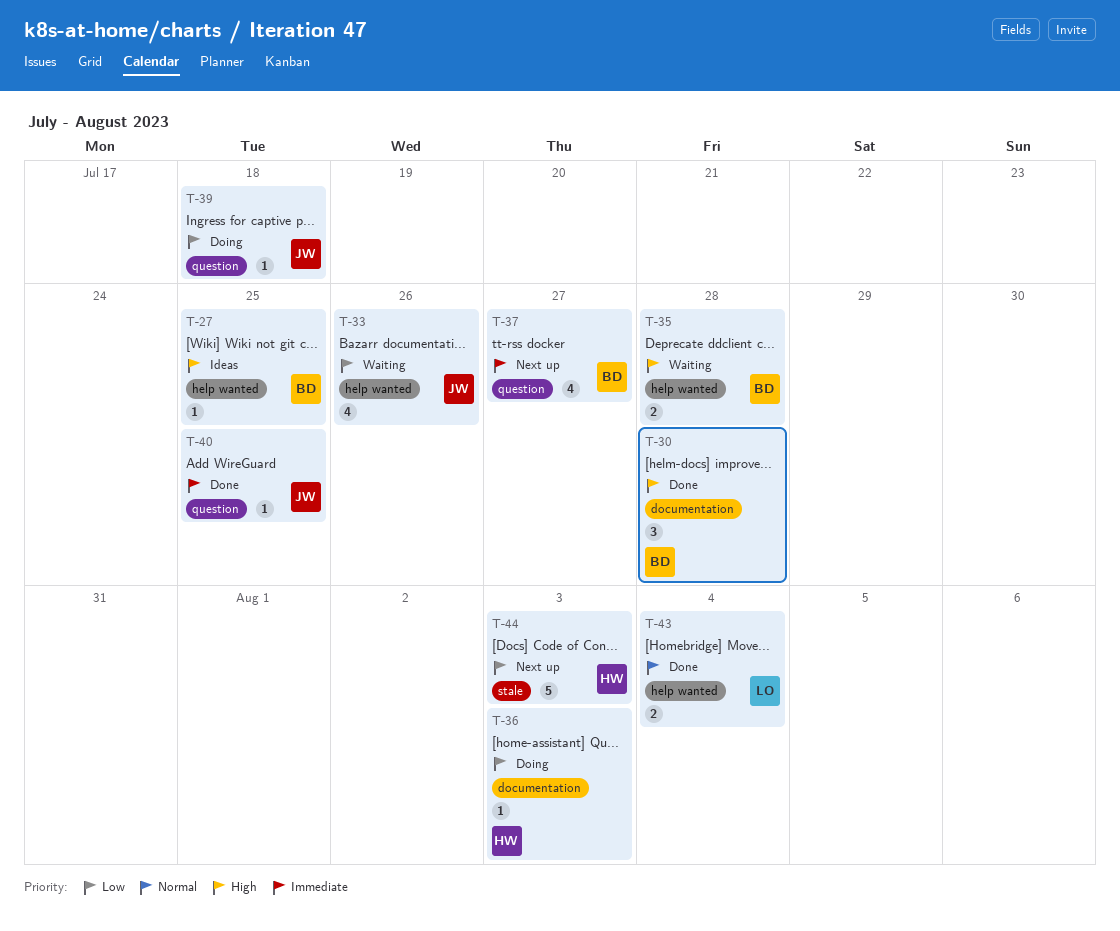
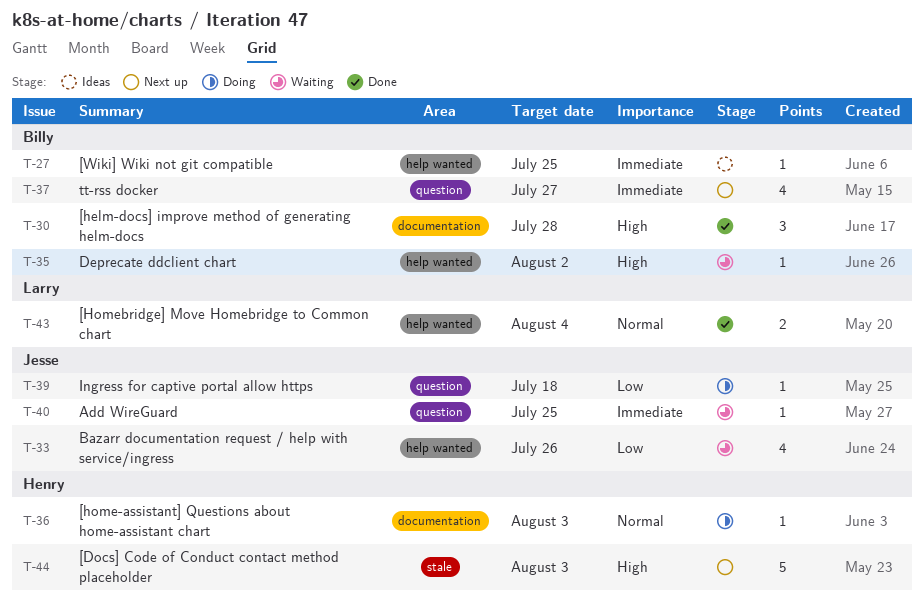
T-27, priority: High -> Immediate
T-35, estimate: 2 -> 1
T-35, due: Jul 28 -> Aug 2
T-36, priority: Low -> Normal
T-40, status: Done -> Waiting
T-44, priority: Low -> High

